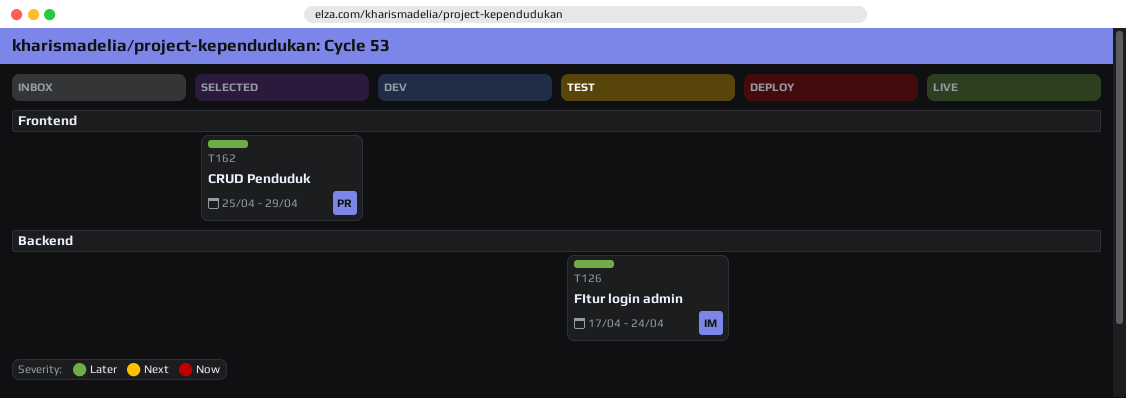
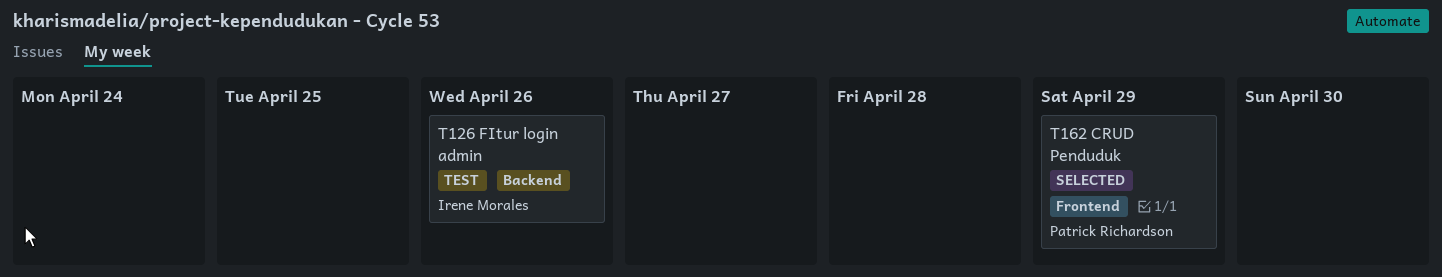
T126, due: Apr 24 -> Apr 26

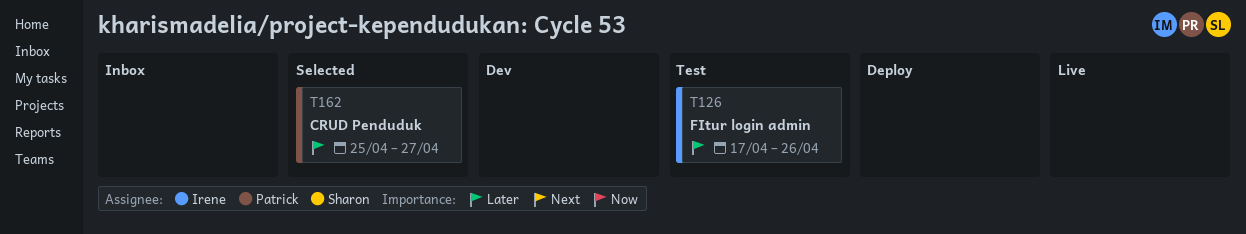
T162, due: Apr 29 -> Apr 27

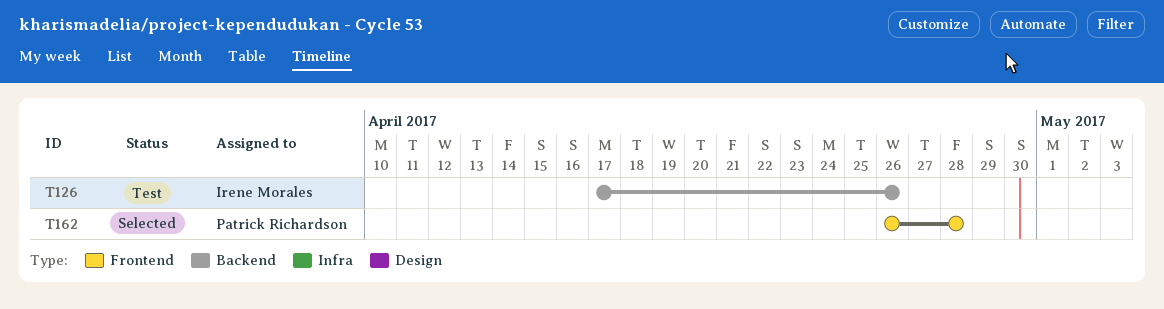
T162, start: Apr 25 -> Apr 26
T162, due: Apr 27 -> Apr 28

